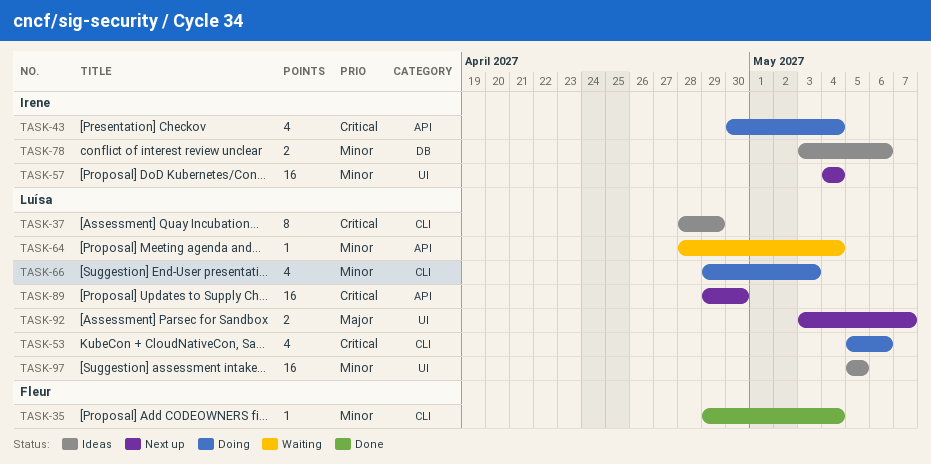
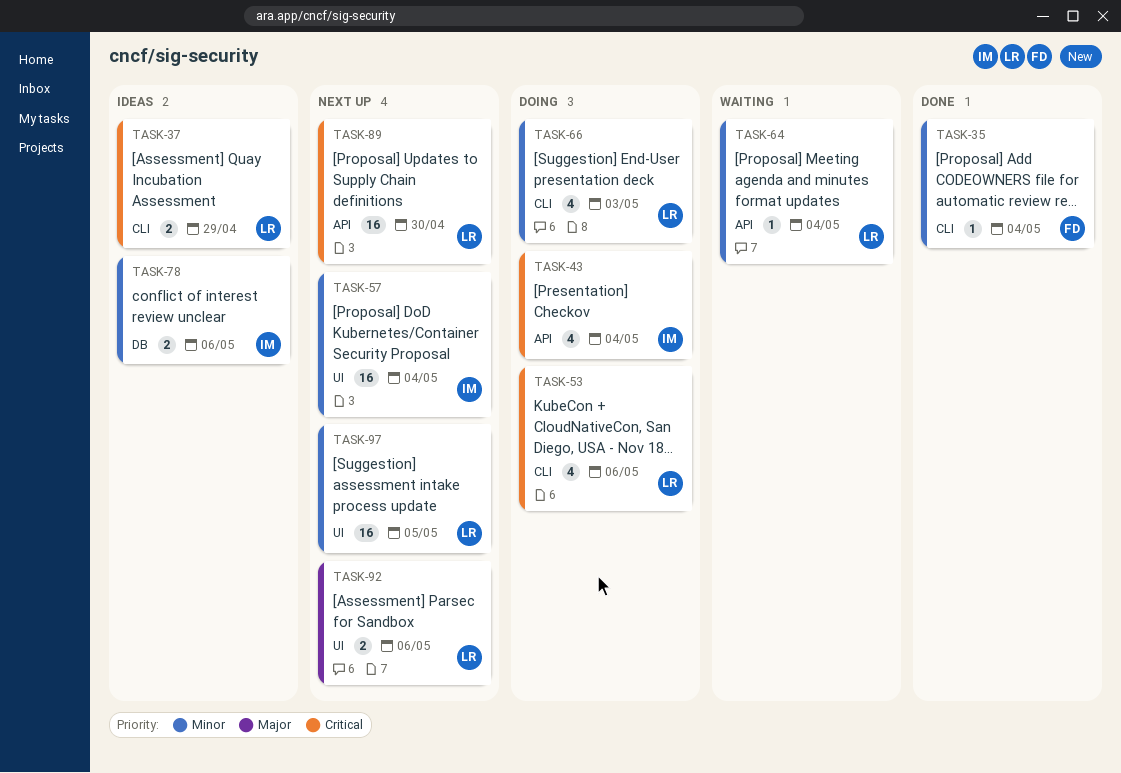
TASK-37, estimate: 8 -> 2
TASK-92, due: May 7 -> May 6
TASK-97, status: Ideas -> Next up

